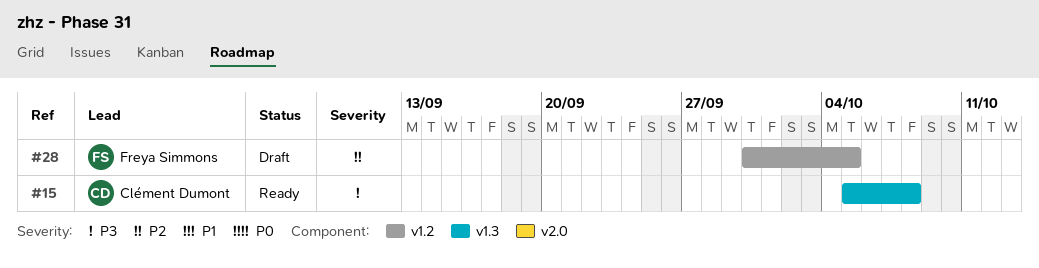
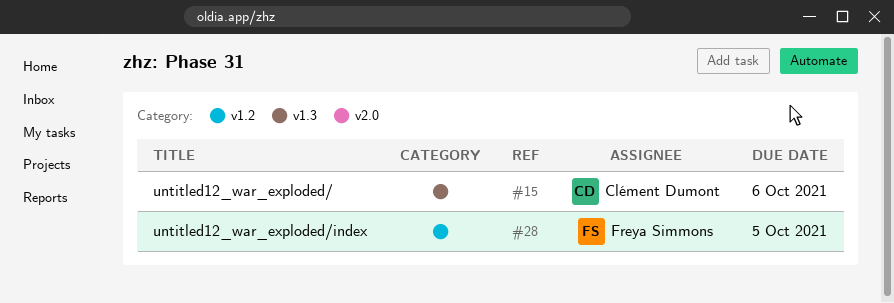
#15, due: Oct 8 -> Oct 6

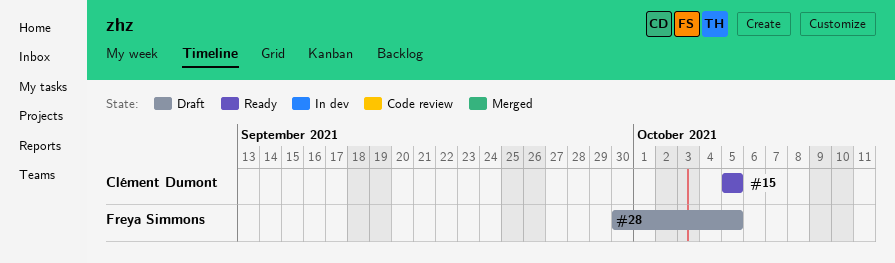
#15, due: Oct 6 -> Oct 5

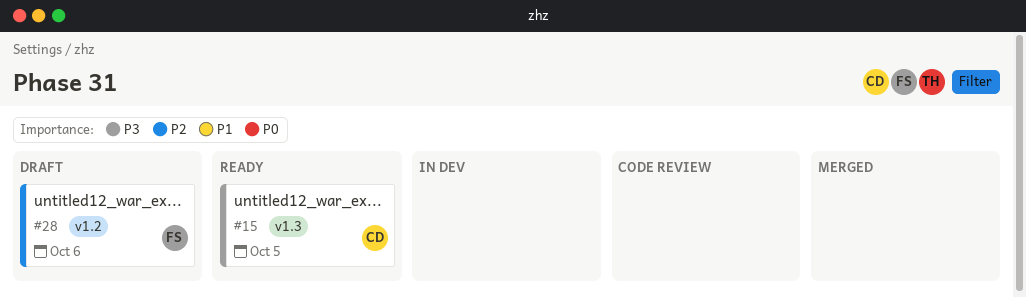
#28, due: Oct 5 -> Oct 6

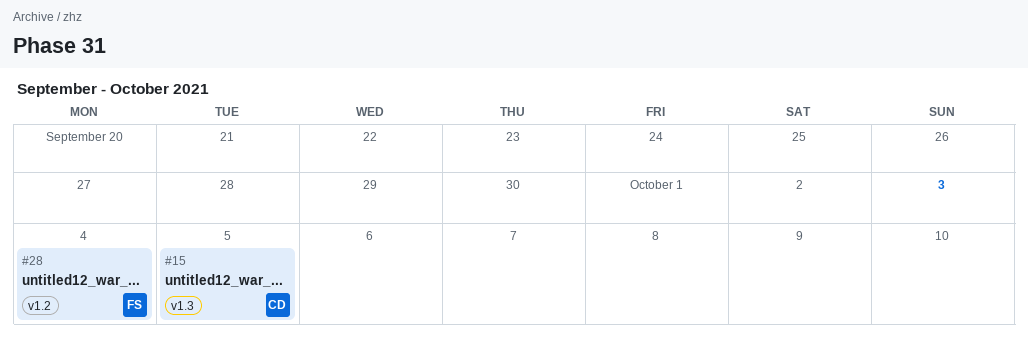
#28, due: Oct 6 -> Oct 4

